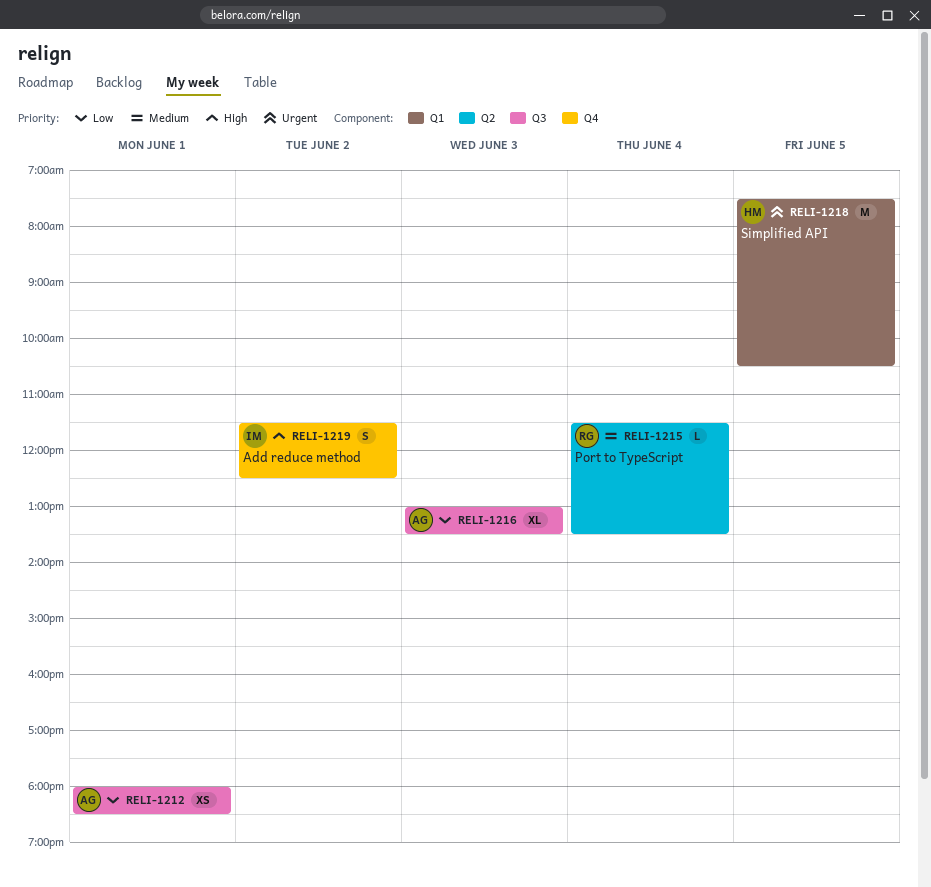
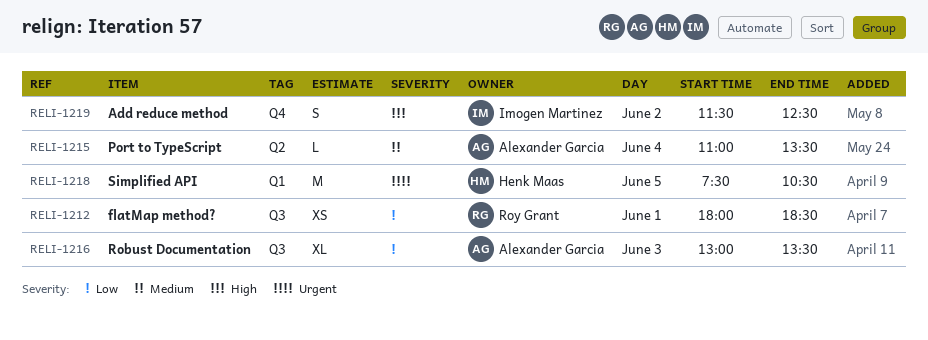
RELI-1212, owner: Alexander Garcia -> Roy Grant
RELI-1215, owner: Roy Grant -> Alexander Garcia
RELI-1215, begins: 11:30 -> 11:00

